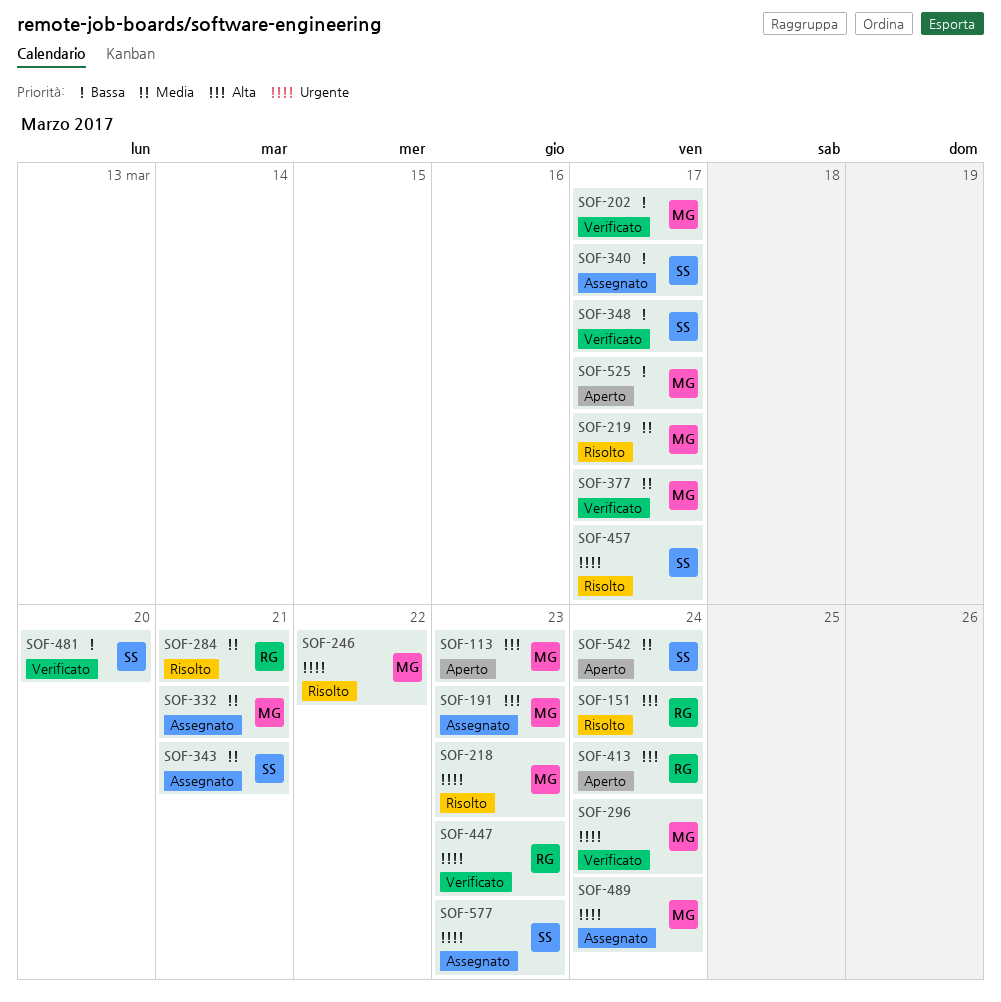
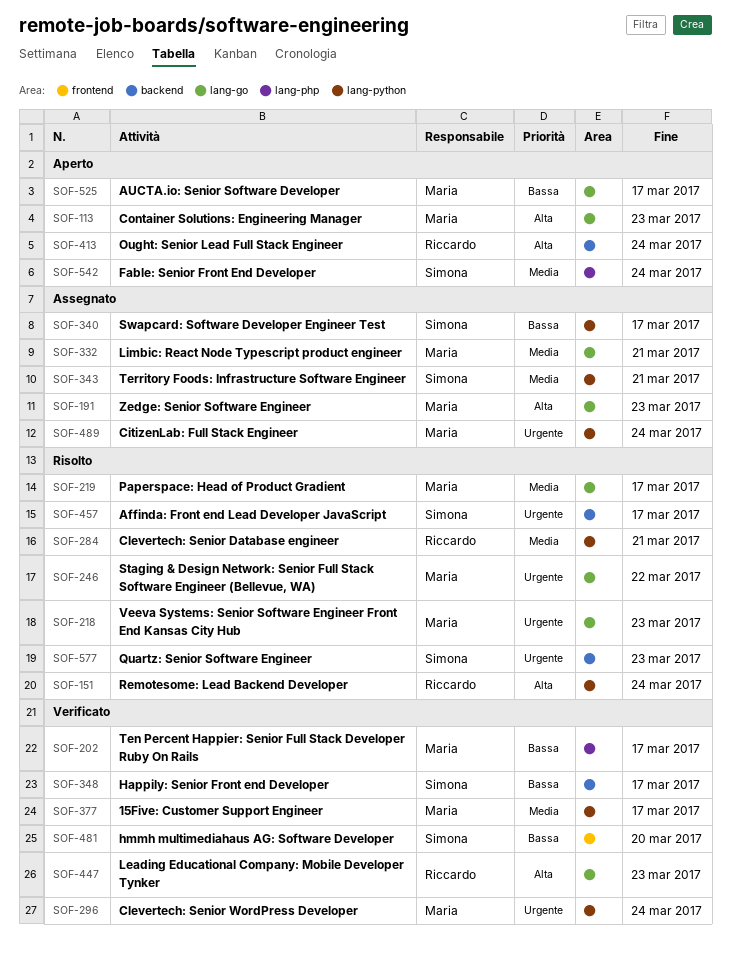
SOF-447, priority: Urgente -> Alta
SOF-577, status: Assegnato -> Risolto

